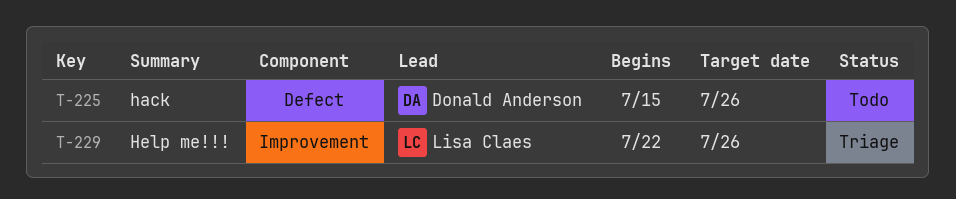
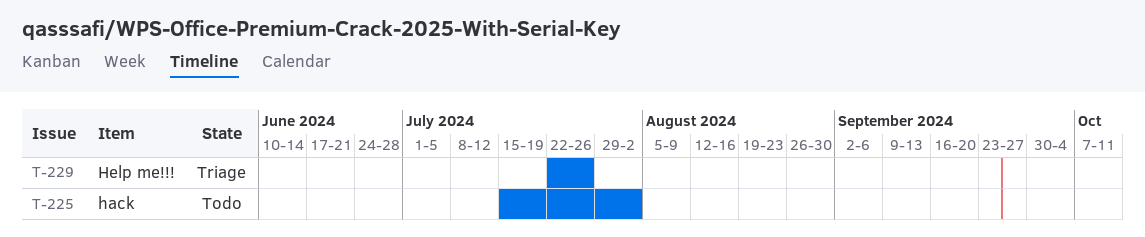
T-225, due: Jul 26 -> Aug 2

